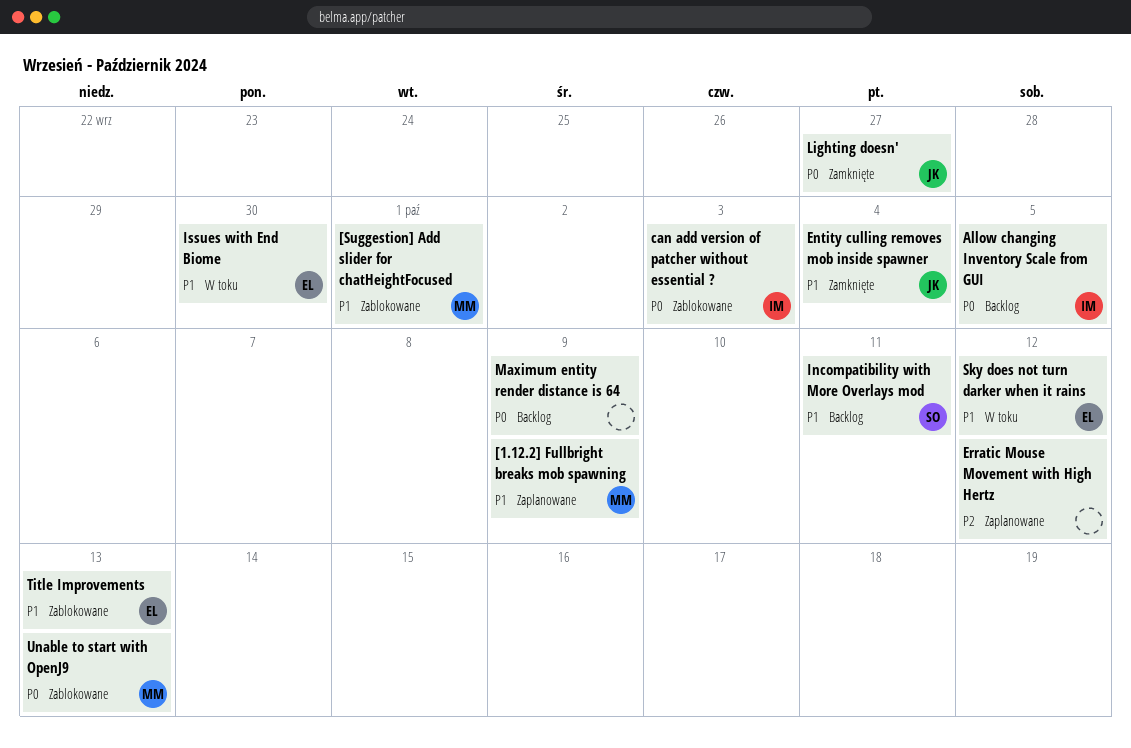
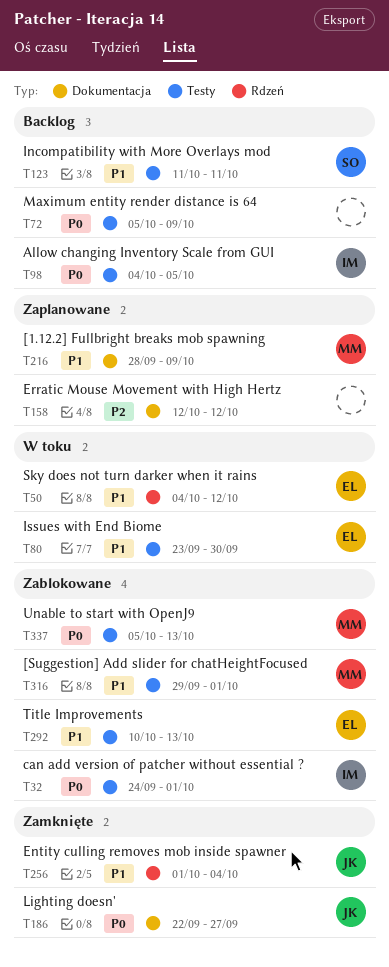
can add version of patcher without essential ?, due: Oct 3 -> Oct 1

